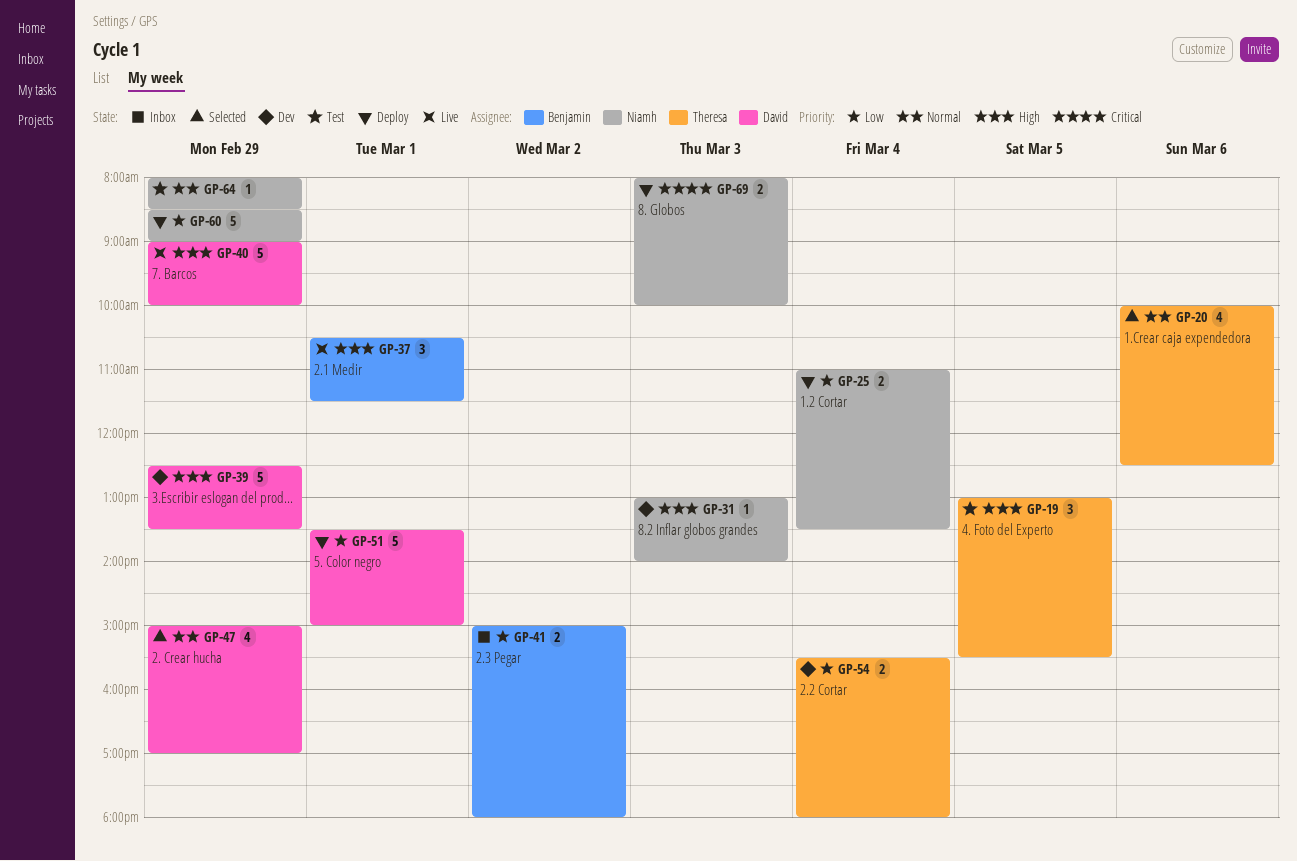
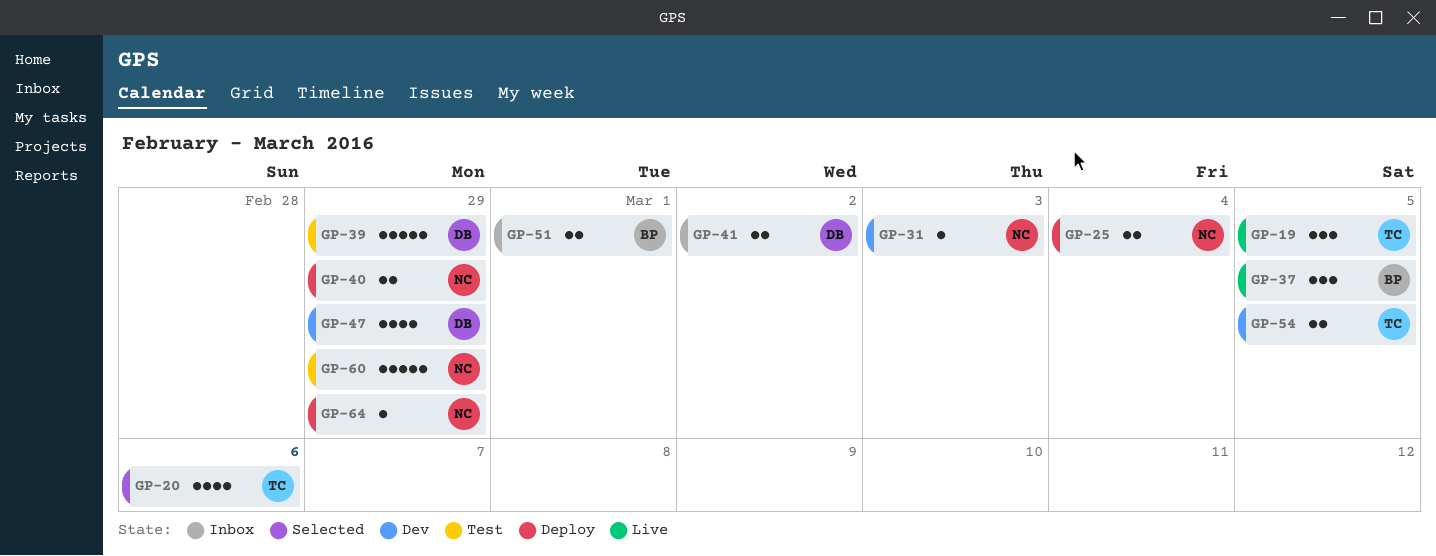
GP-19, status: Test -> Live
GP-37, day: Mar 1 -> Mar 5
GP-39, status: Dev -> Test
GP-40, status: Live -> Deploy
GP-40, owner: David -> Niamh
GP-40, estimate: 5 -> 2
GP-41, owner: Benjamin -> David
GP-47, status: Selected -> Dev
GP-51, status: Deploy -> Inbox
GP-51, owner: David -> Benjamin
GP-51, estimate: 5 -> 2
GP-54, day: Mar 4 -> Mar 5
GP-60, status: Deploy -> Test
GP-64, status: Test -> Deploy
GP-69: present -> none

